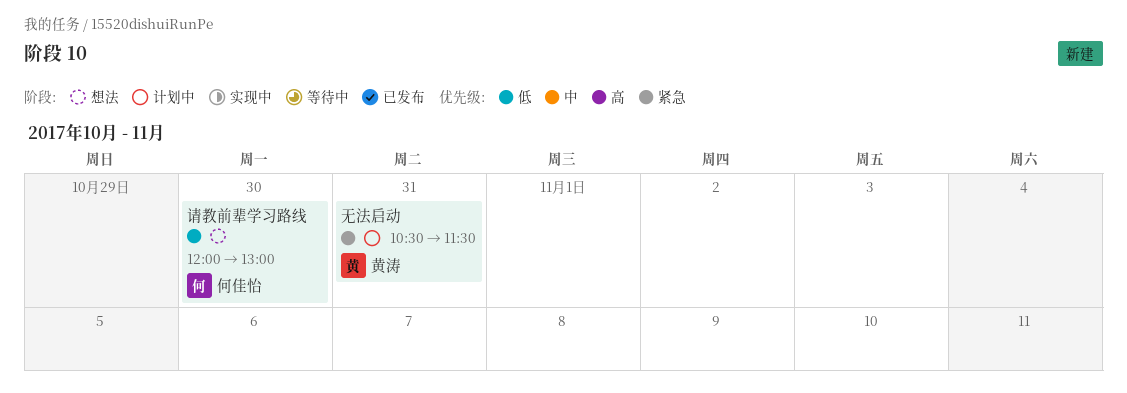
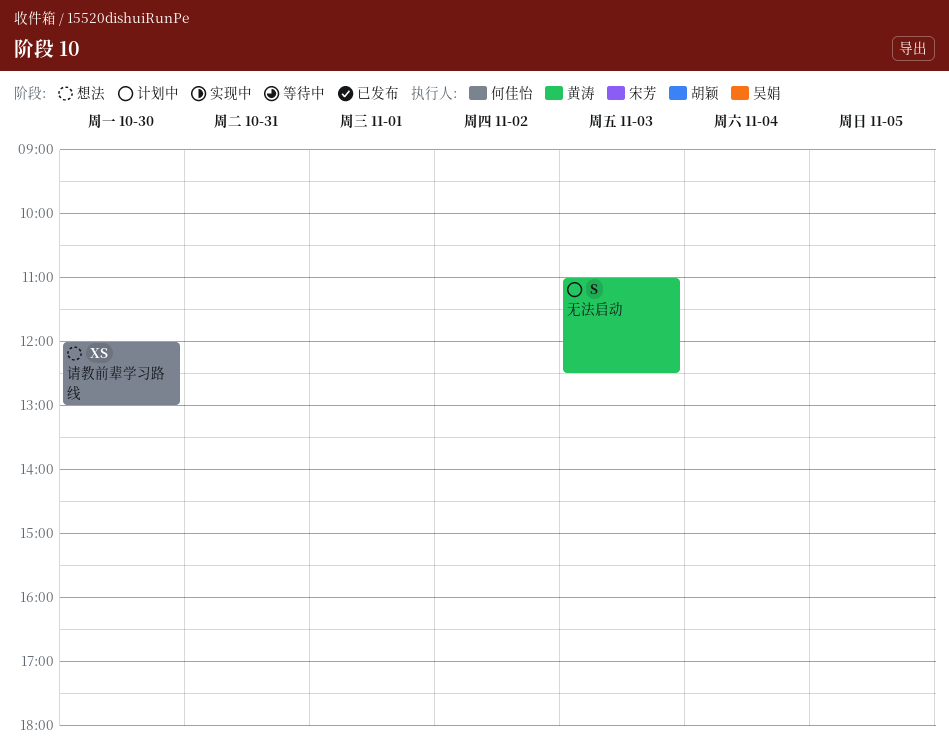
无法启动, day: Oct 31 -> Nov 3
无法启动, begins: 10:30 -> 11:00
无法启动, ends: 11:30 -> 12:30

